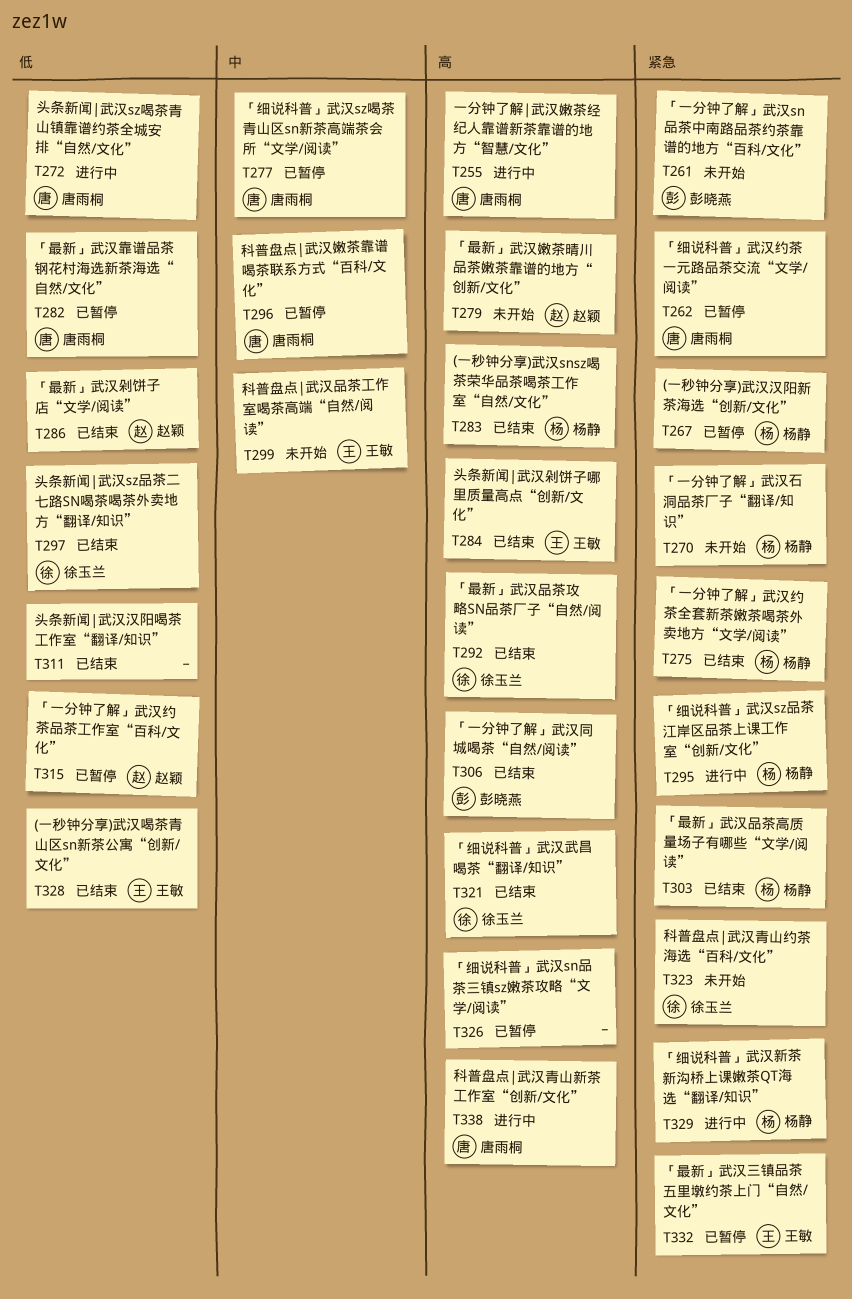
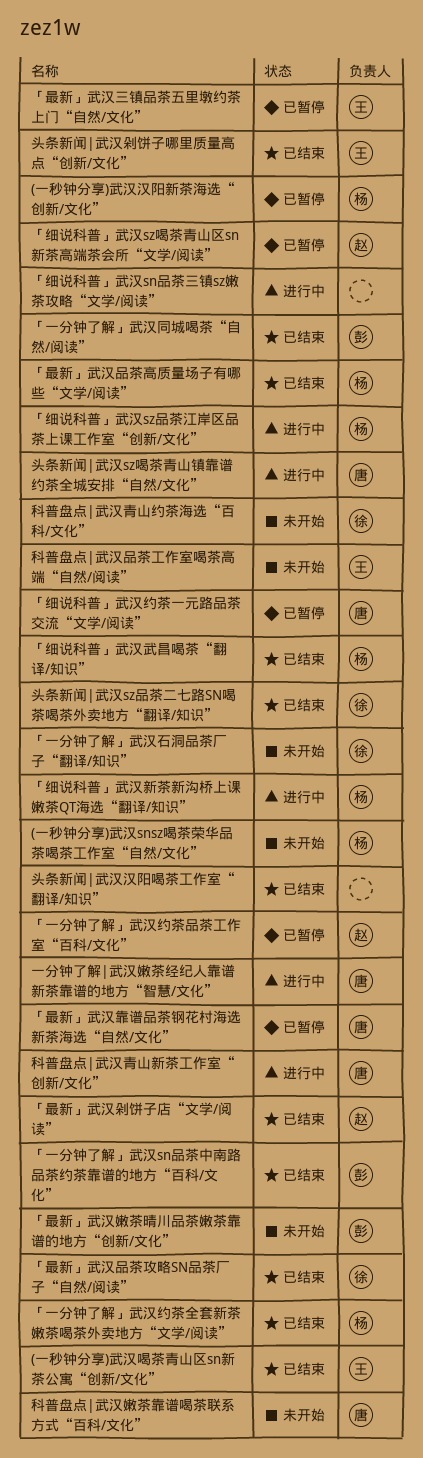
(一秒钟分享)武汉snsz喝茶荣华品茶喝茶工作室“自然/文化”, status: 已结束 -> 未开始
「一分钟了解」武汉sn品茶中南路品茶约茶靠谱的地方“百科/文化”, status: 未开始 -> 已结束
「一分钟了解」武汉石洞品茶厂子“翻译/知识”, owner: 杨静 -> 徐玉兰
「最新」武汉嫩茶晴川品茶嫩茶靠谱的地方“创新/文化”, owner: 赵颖 -> 彭晓燕
「细说科普」武汉sn品茶三镇sz嫩茶攻略“文学/阅读”, status: 已暂停 -> 进行中
「细说科普」武汉sz喝茶青山区sn新茶高端茶会所“文学/阅读”, owner: 唐雨桐 -> 赵颖
「细说科普」武汉武昌喝茶“翻译/知识”, owner: 徐玉兰 -> 杨静
科普盘点|武汉嫩茶靠谱喝茶联系方式“百科/文化”, status: 已暂停 -> 未开始

